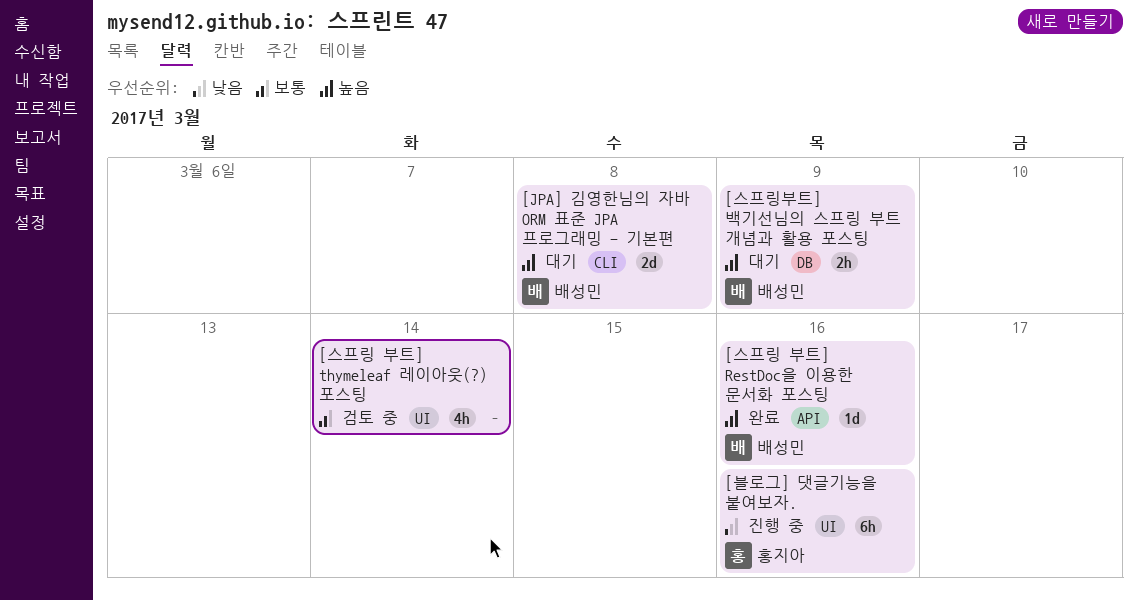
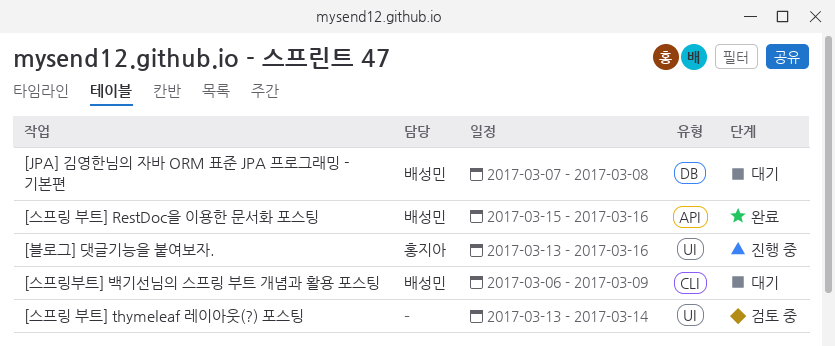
[JPA] 김영한님의 자바 ORM 표준 JPA 프로그래밍 - 기본편, label: CLI -> DB
[스프링부트] 백기선님의 스프링 부트 개념과 활용 포스팅, label: DB -> CLI

